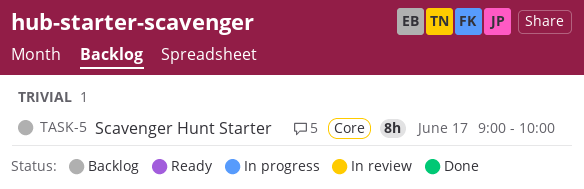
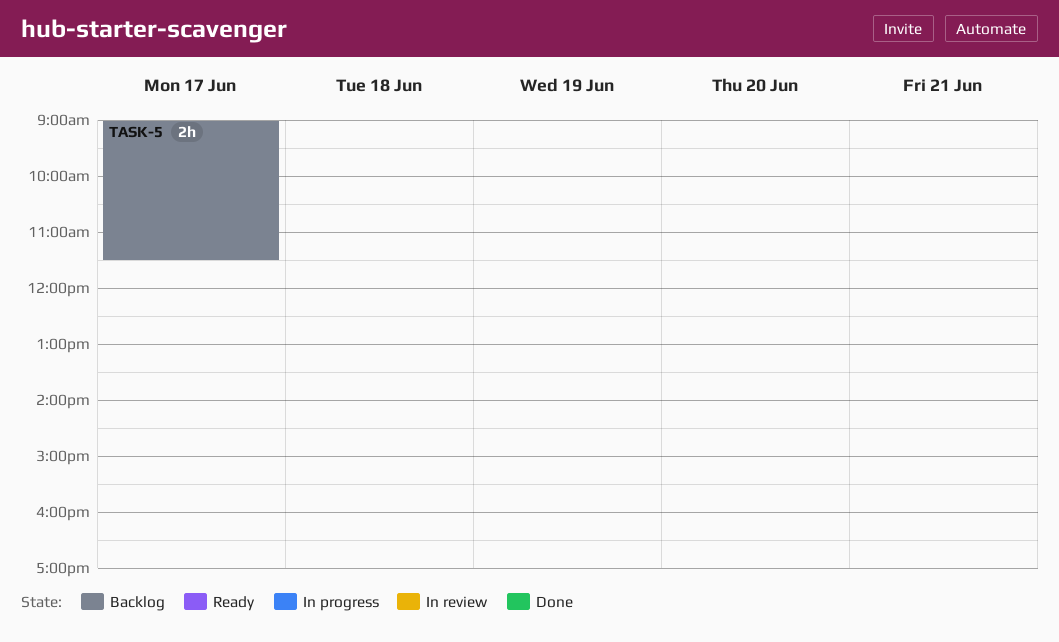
TASK-5, estimate: 8h -> 2h
TASK-5, ends: 10:00 -> 11:30

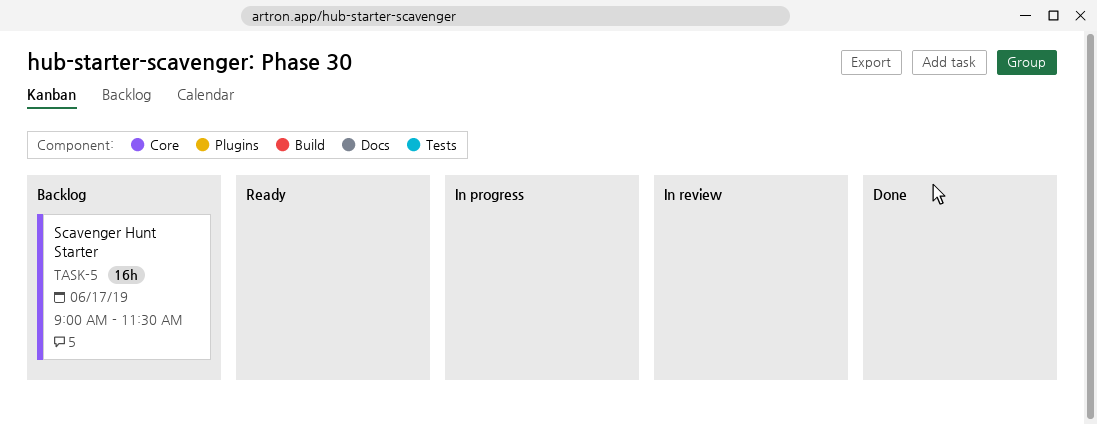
TASK-5, estimate: 2h -> 16h

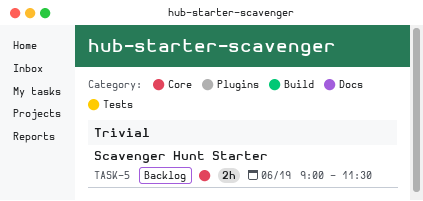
TASK-5, estimate: 16h -> 2h
TASK-5, day: Jun 17 -> Jun 19

